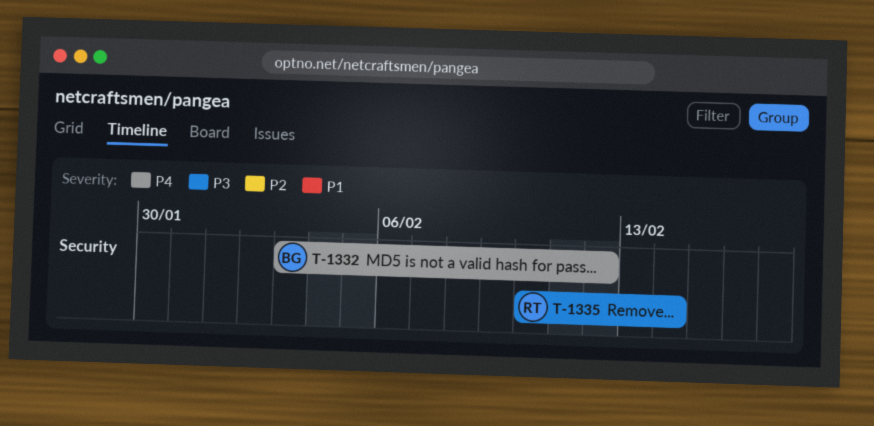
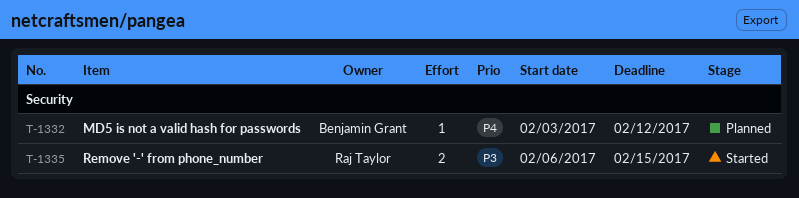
T-1335, start: Feb 10 -> Feb 6
T-1335, due: Feb 14 -> Feb 15

